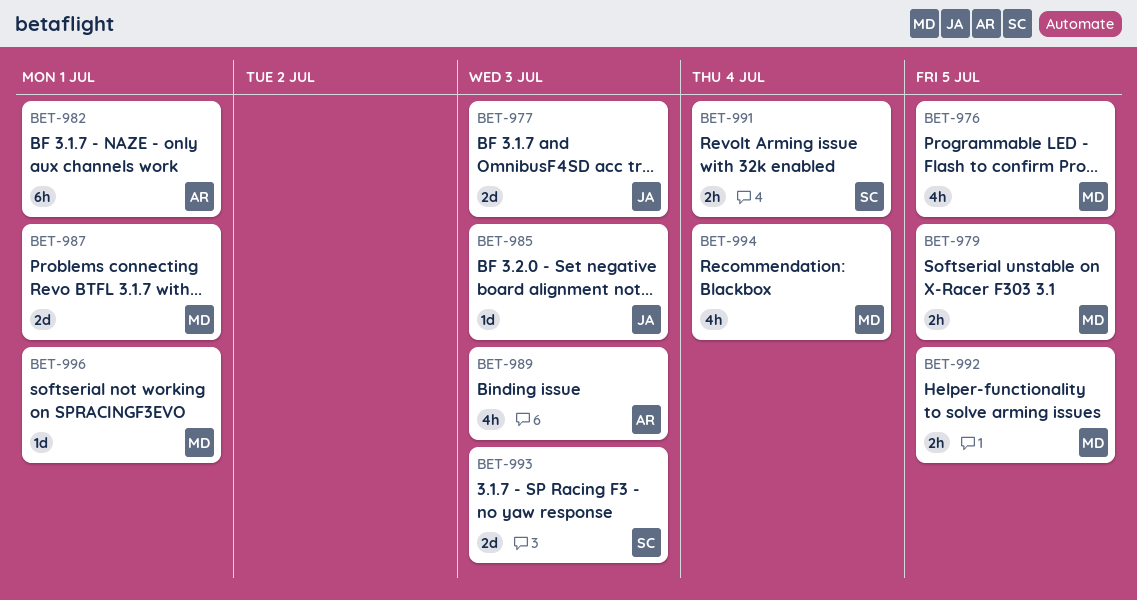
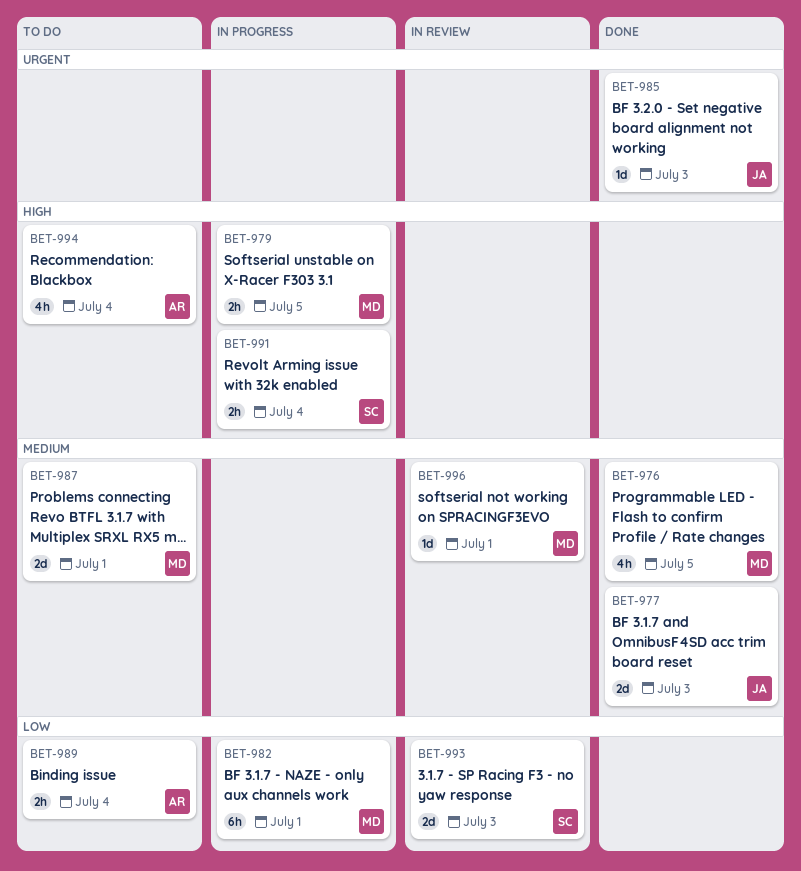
BET-982, owner: AR -> MD
BET-989, estimate: 4h -> 2h
BET-989, due: Jul 3 -> Jul 4
BET-992: present -> none
BET-994, owner: MD -> AR

